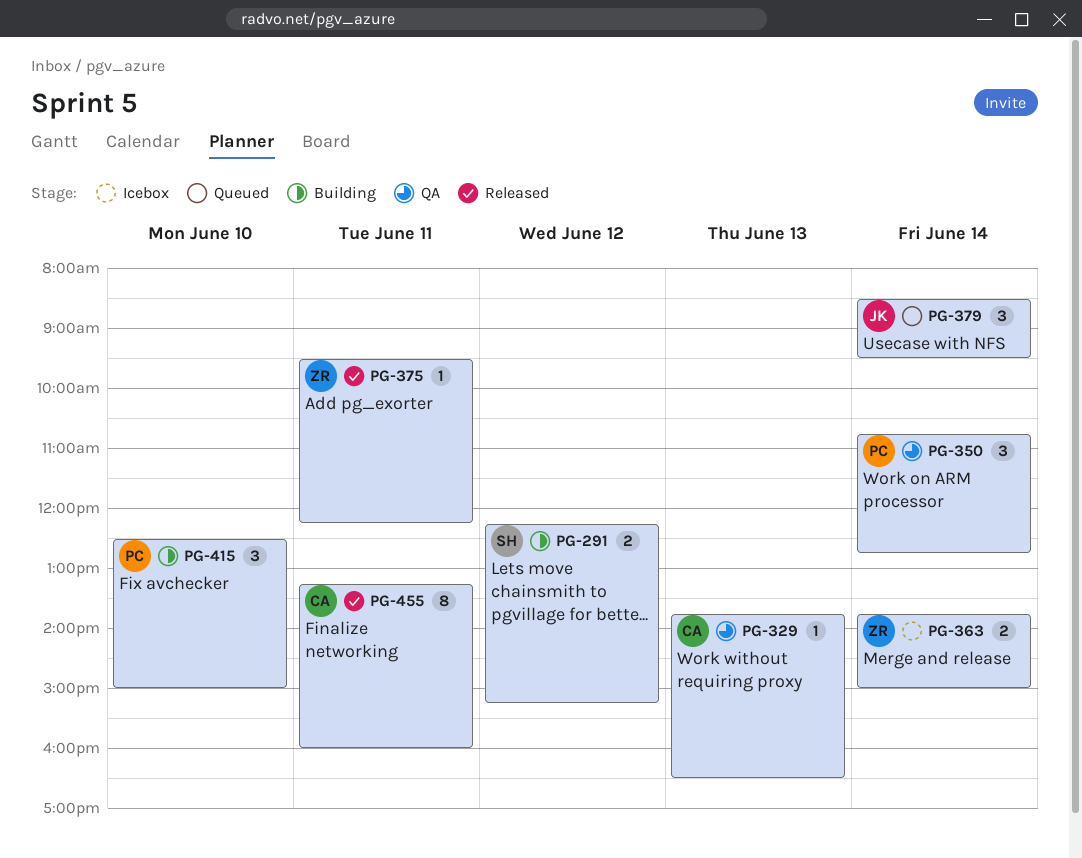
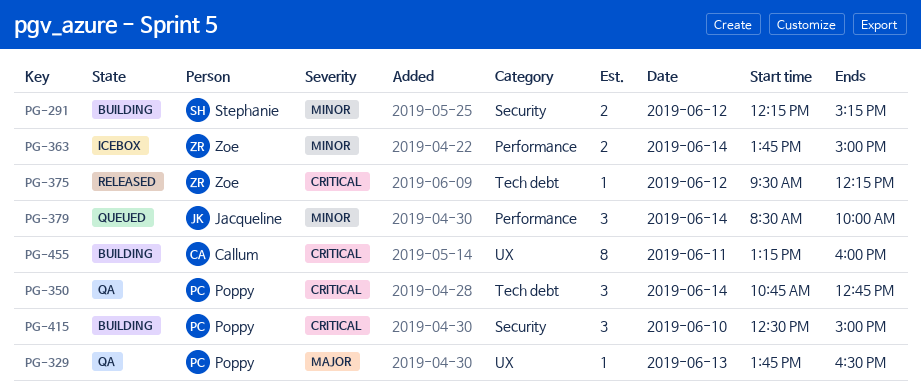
PG-329, owner: Callum -> Poppy
PG-375, day: Jun 11 -> Jun 12
PG-379, ends: 09:30 -> 10:00
PG-455, status: Released -> Building

